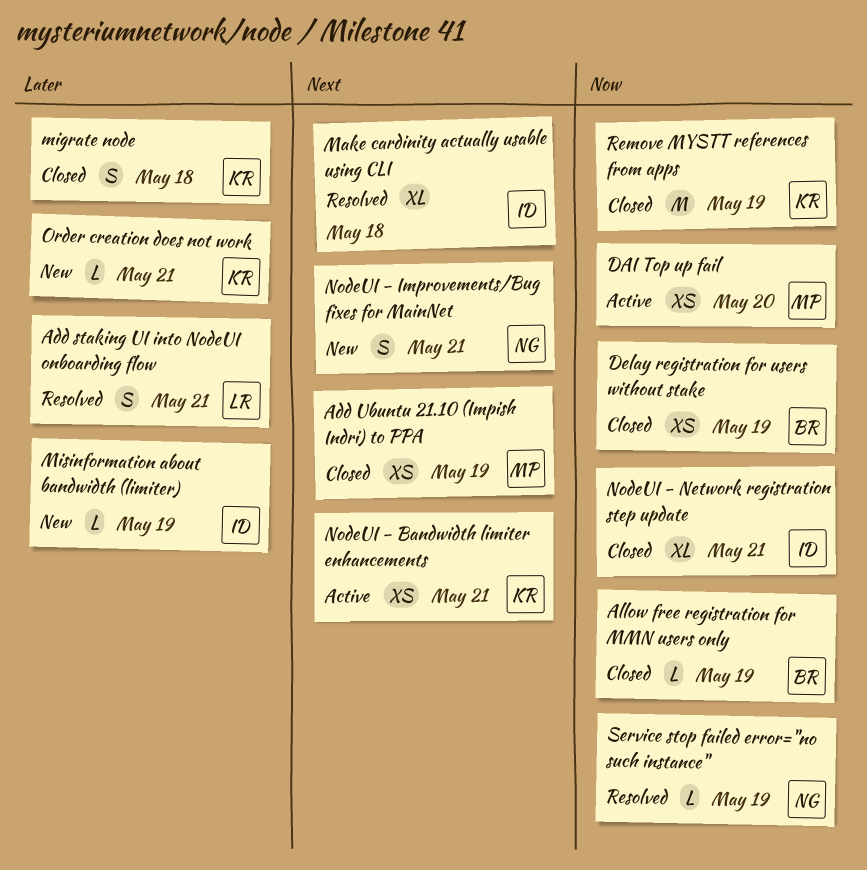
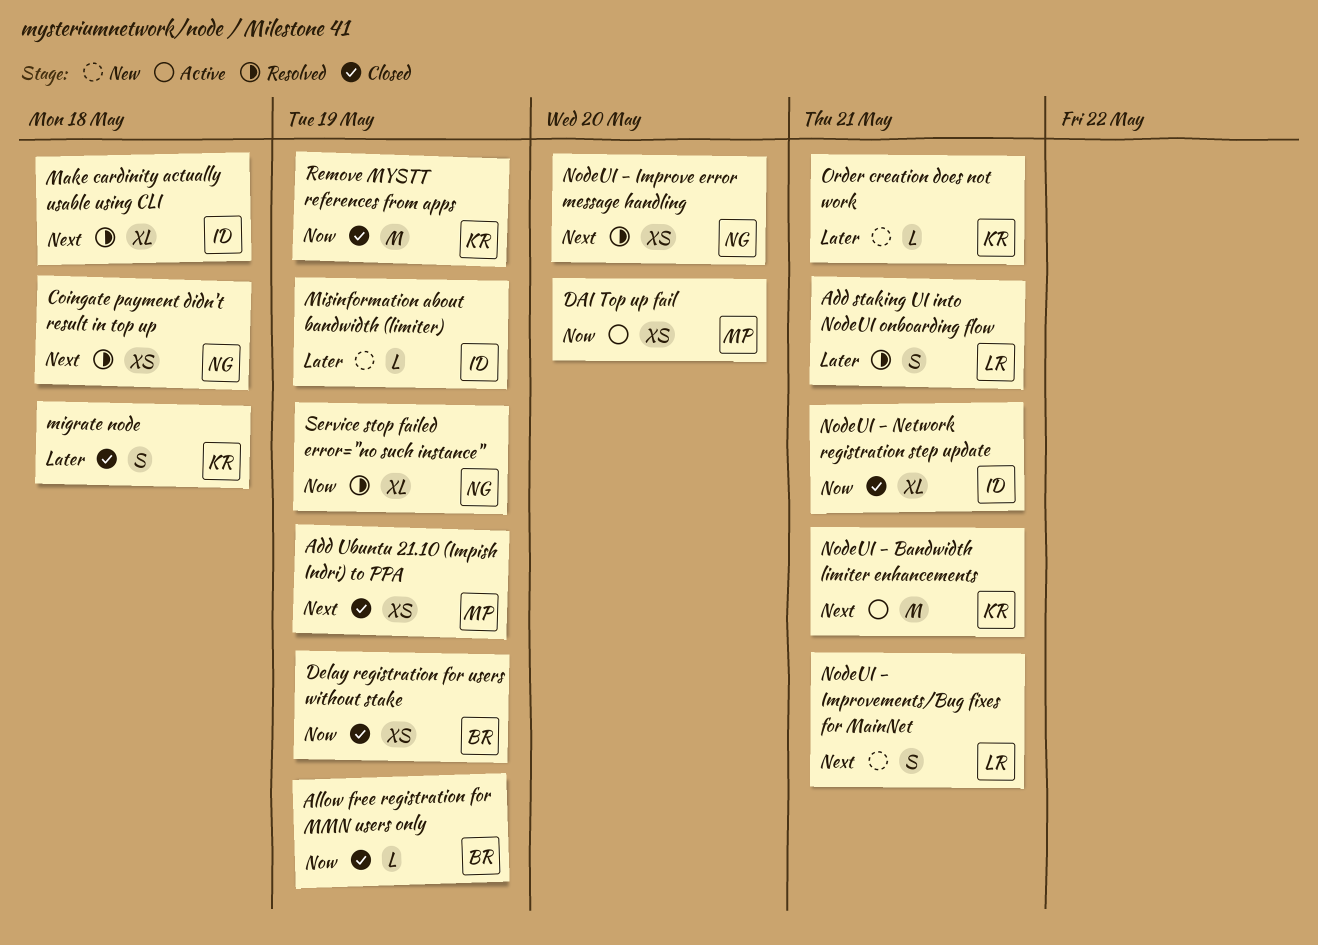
Coingate payment didn't result in top up: none -> present
NodeUI - Bandwidth limiter enhancements, estimate: XS -> M
NodeUI - Improve error message handling: none -> present
NodeUI - Improvements/Bug fixes for MainNet, owner: NG -> LR
Service stop failed error="no such instance", estimate: L -> XL

